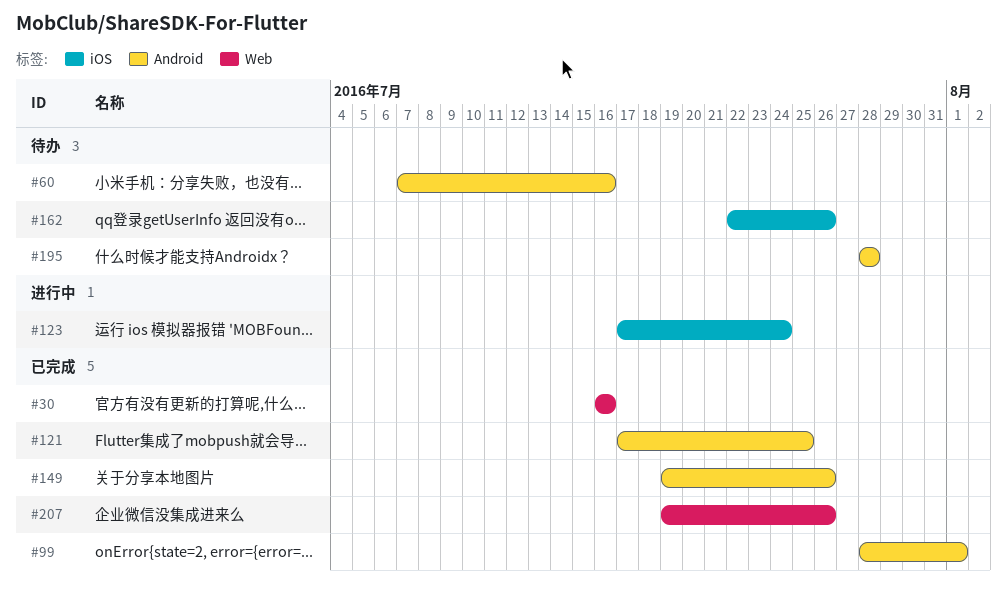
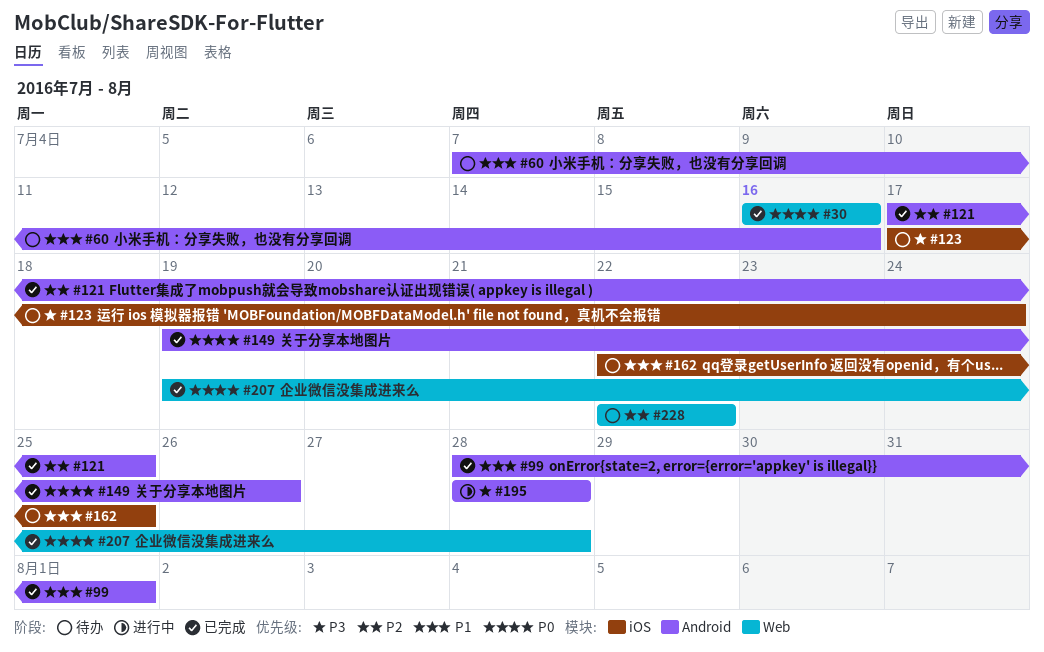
#123, status: 进行中 -> 待办
#162, due: Jul 26 -> Jul 25
#195, status: 待办 -> 进行中
#207, due: Jul 26 -> Jul 28
#228: none -> present

